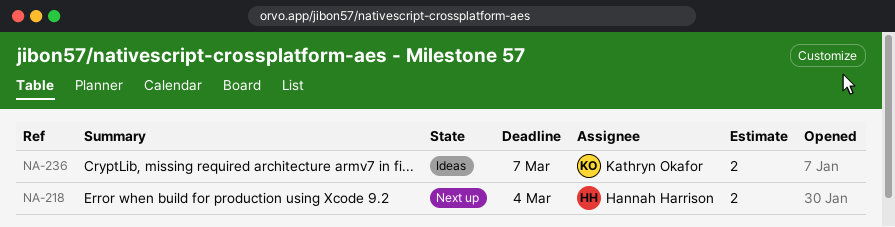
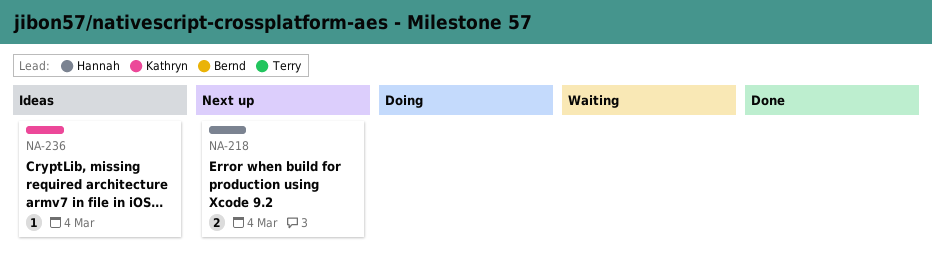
NA-236, estimate: 2 -> 1
NA-236, due: Mar 7 -> Mar 4

